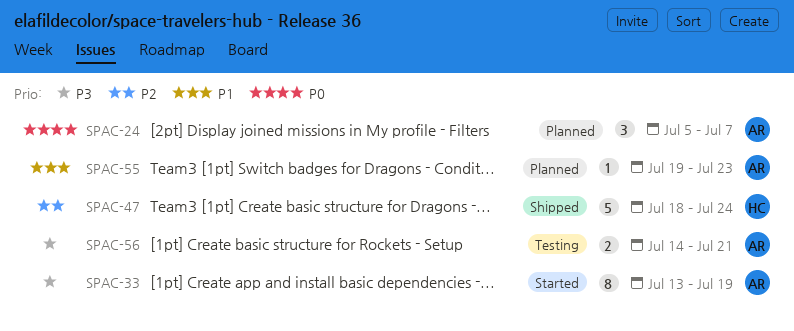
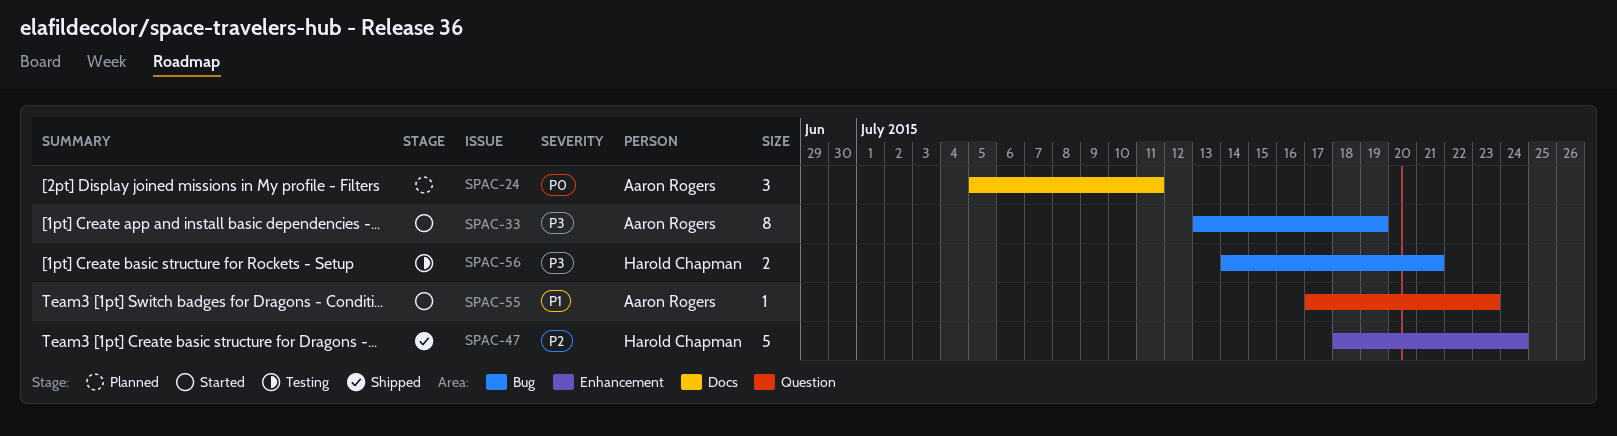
SPAC-24, due: Jul 7 -> Jul 11
SPAC-55, status: Planned -> Started
SPAC-55, start: Jul 19 -> Jul 17
SPAC-56, owner: Aaron Rogers -> Harold Chapman

